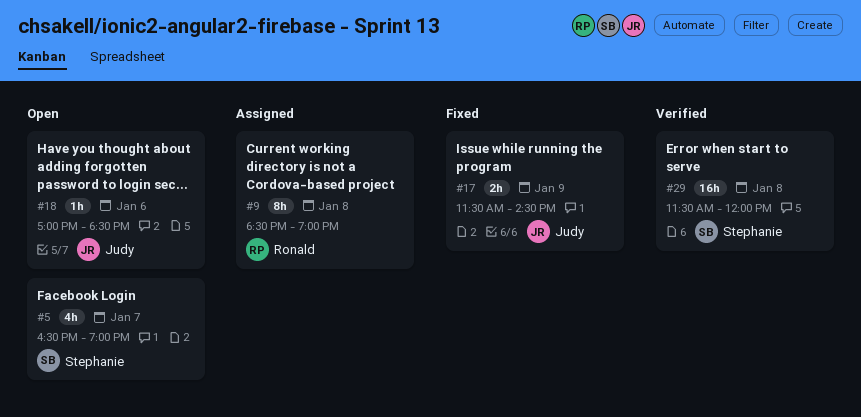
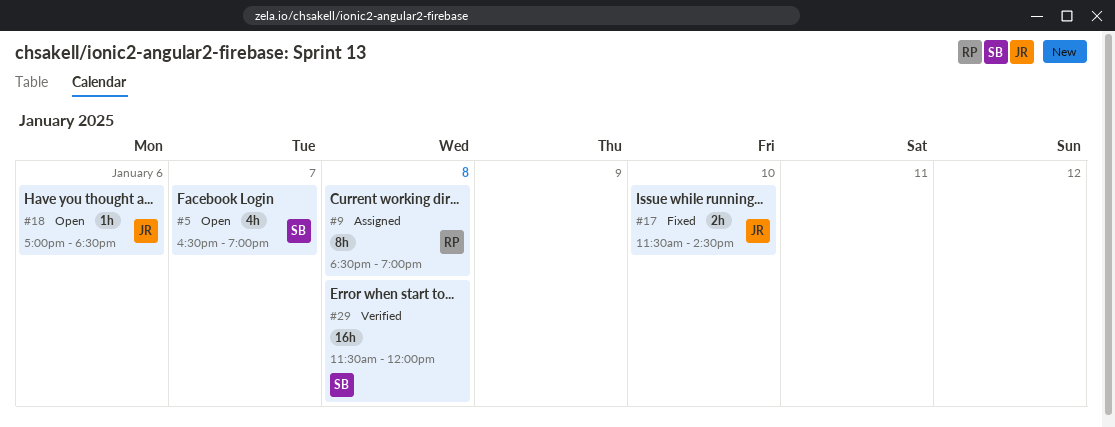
#17, day: Jan 9 -> Jan 10

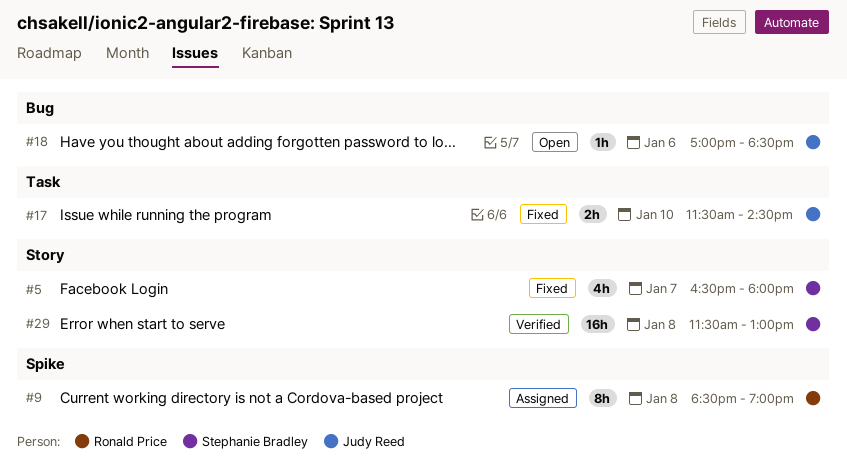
#5, status: Open -> Fixed
#5, ends: 19:00 -> 18:00
#29, ends: 12:00 -> 13:00

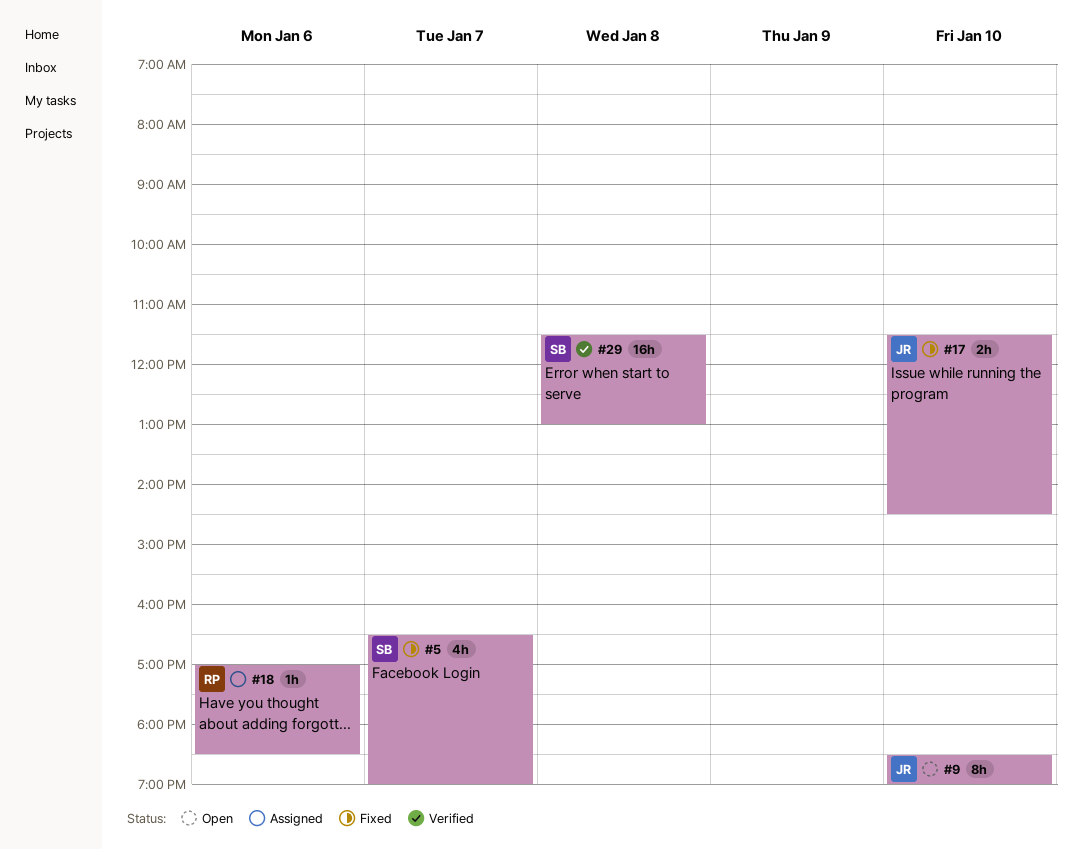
#5, ends: 18:00 -> 19:00
#9, status: Assigned -> Open
#9, owner: Ronald Price -> Judy Reed
#9, day: Jan 8 -> Jan 10
#18, status: Open -> Assigned
#18, owner: Judy Reed -> Ronald Price

